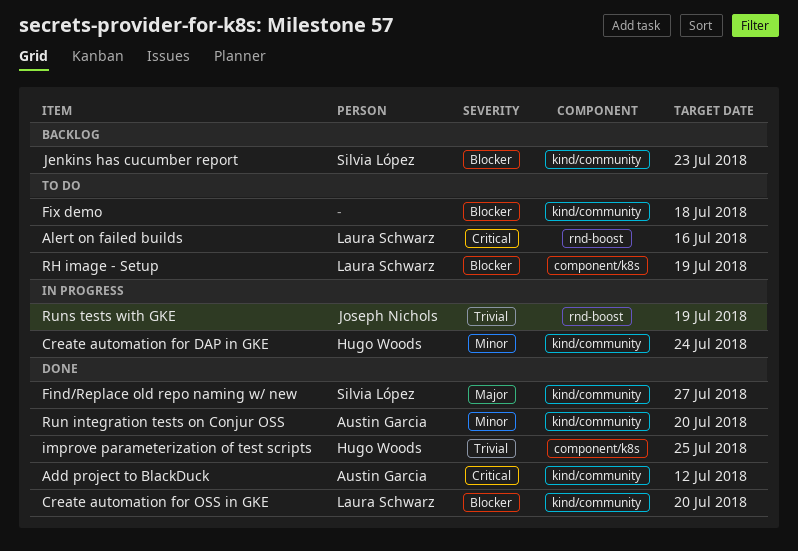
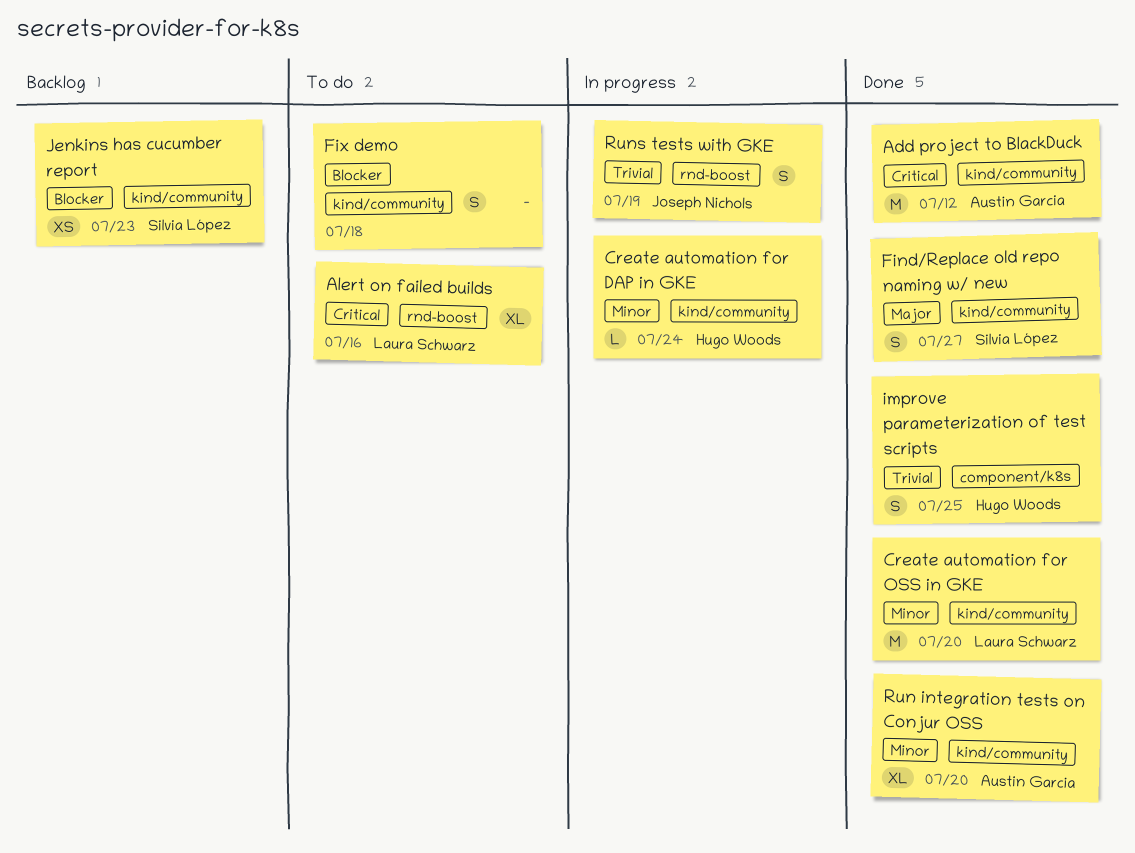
Create automation for OSS in GKE, priority: Blocker -> Minor
RH image - Setup: present -> none

